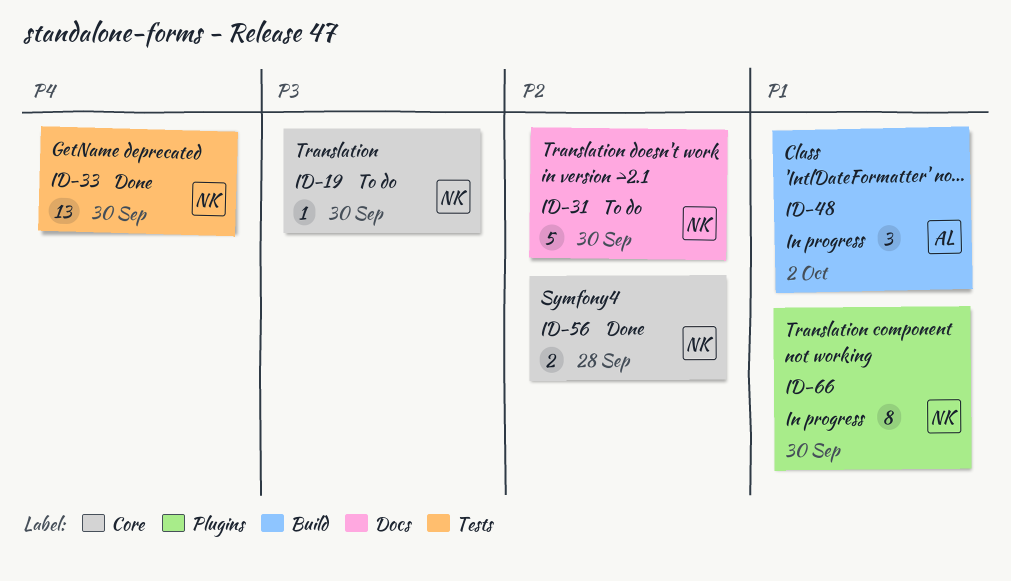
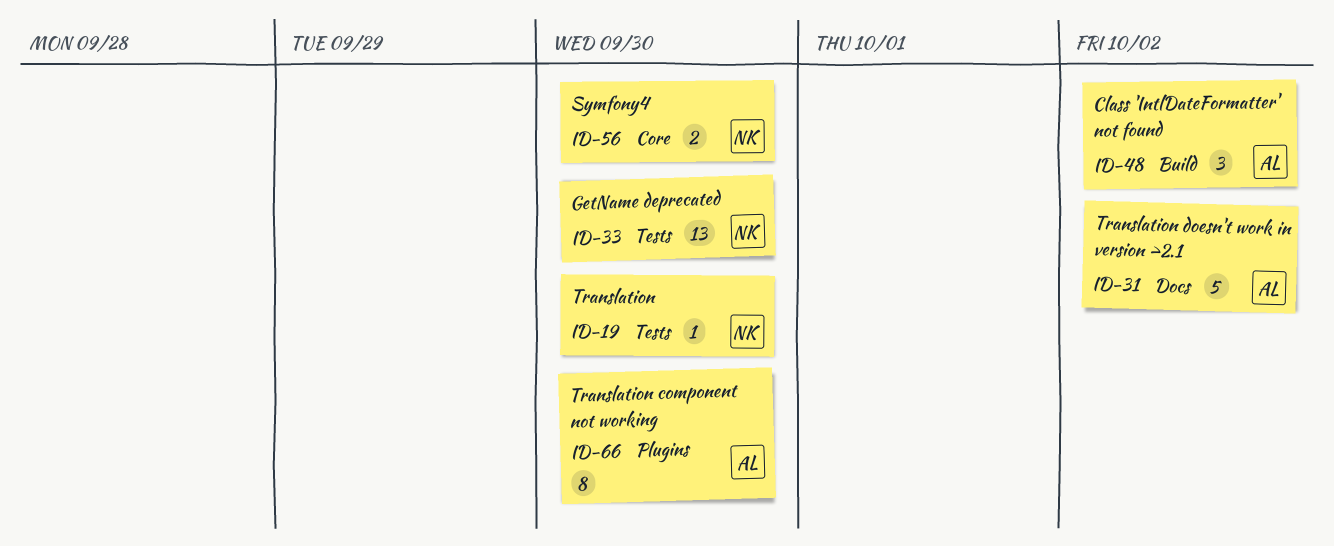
ID-19, label: Core -> Tests
ID-31, owner: NK -> AL
ID-31, due: Sep 30 -> Oct 2
ID-56, due: Sep 28 -> Sep 30
ID-66, owner: NK -> AL

